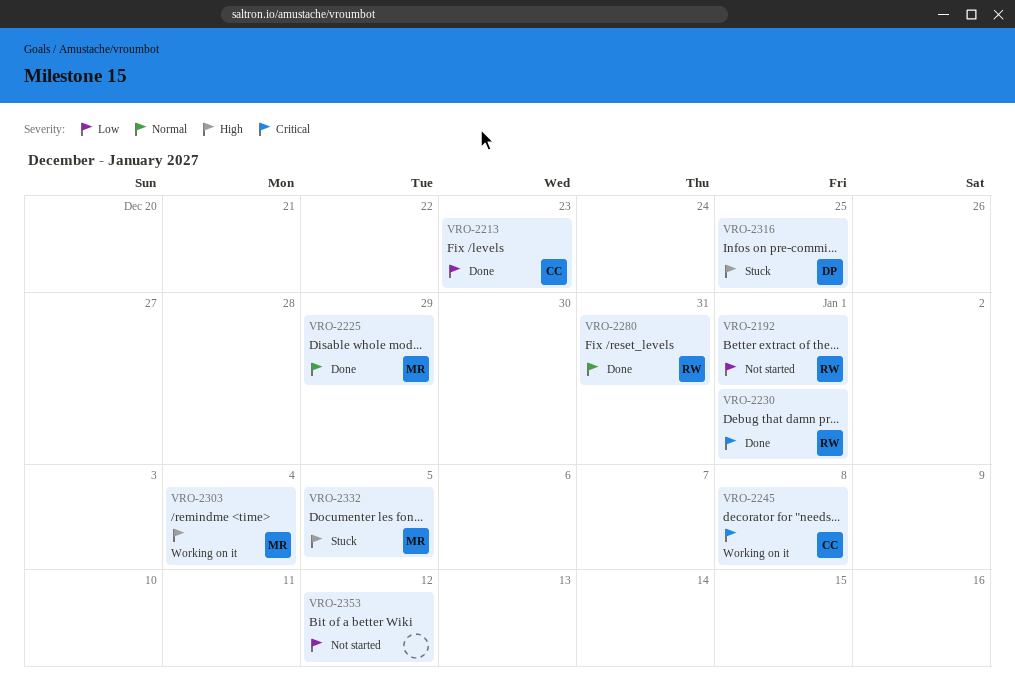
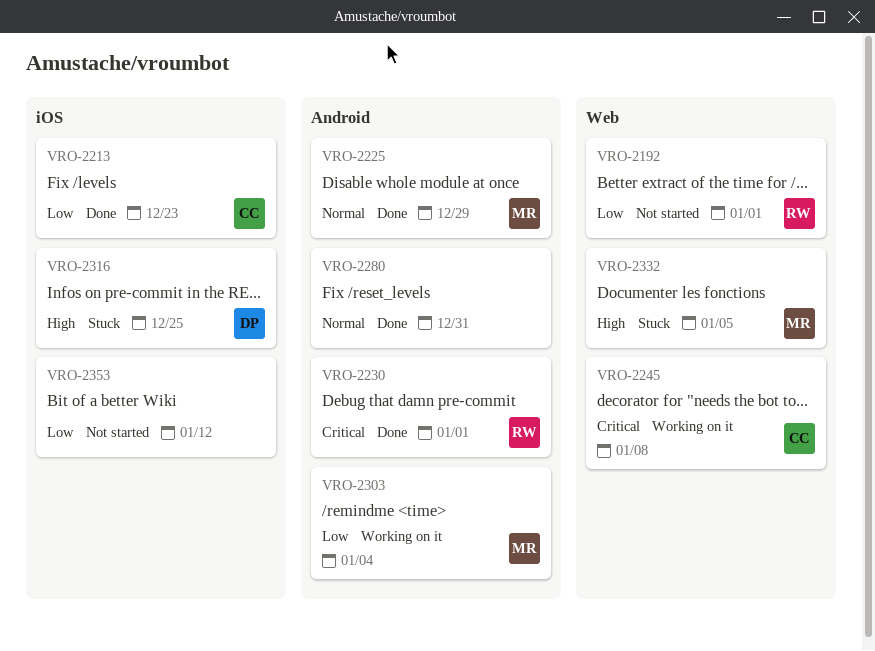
VRO-2280, owner: RW -> none
VRO-2303, priority: High -> Low

